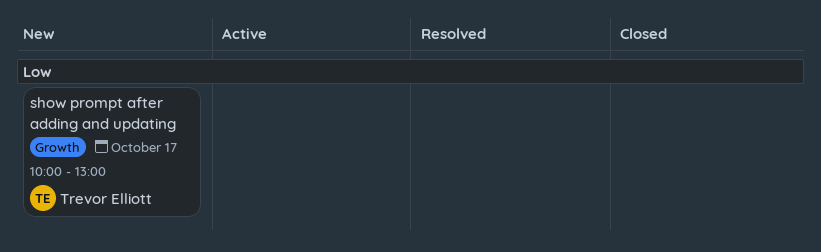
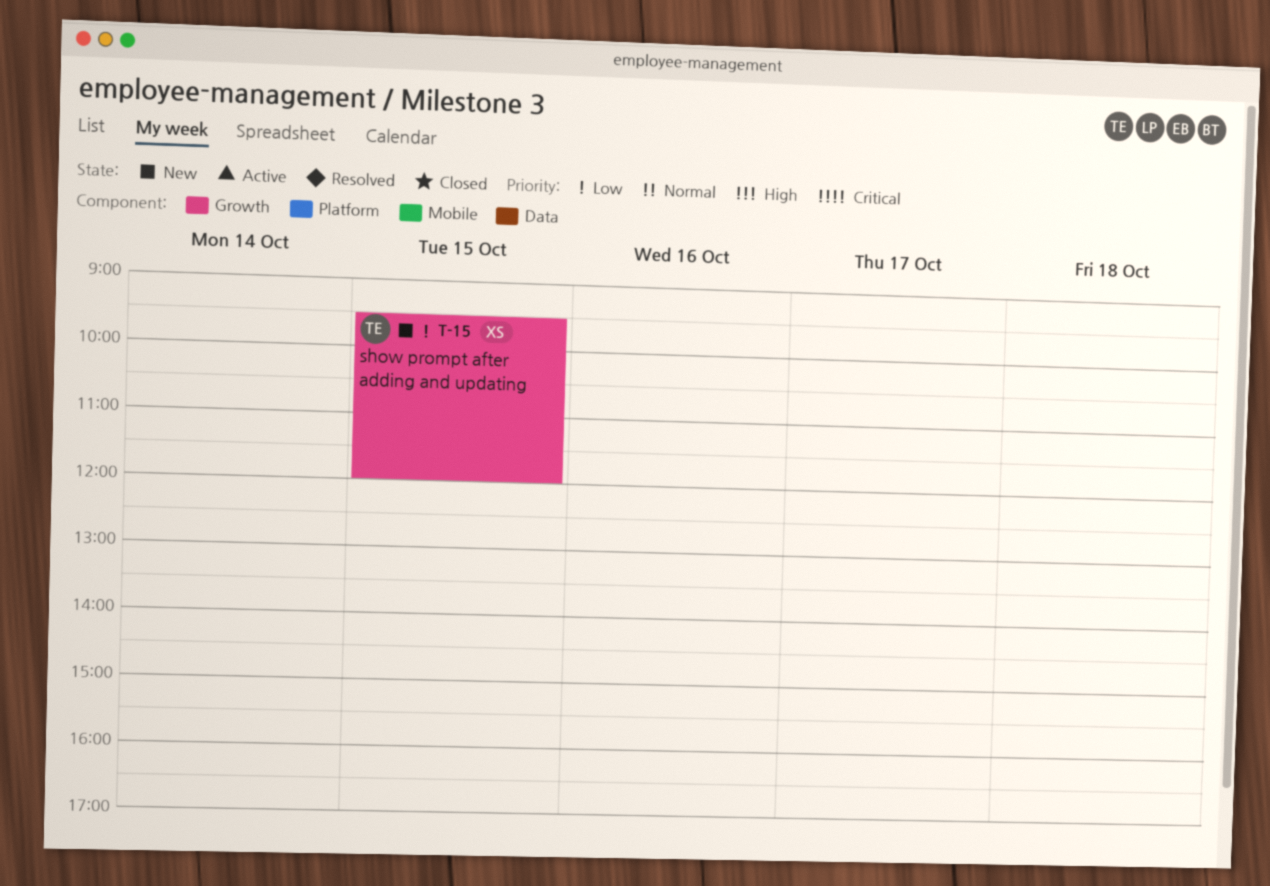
show prompt after adding and updating, day: Oct 17 -> Oct 15
show prompt after adding and updating, begins: 10:00 -> 09:30
show prompt after adding and updating, ends: 13:00 -> 12:00

